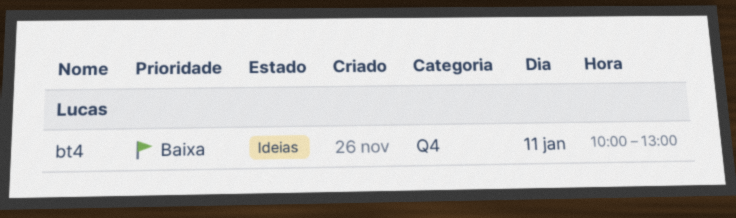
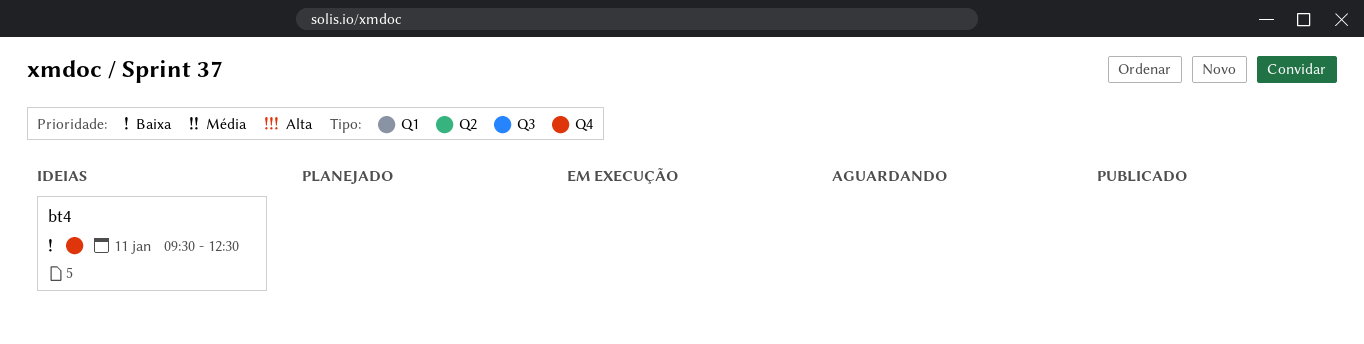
bt4, begins: 10:00 -> 09:30
bt4, ends: 13:00 -> 12:30

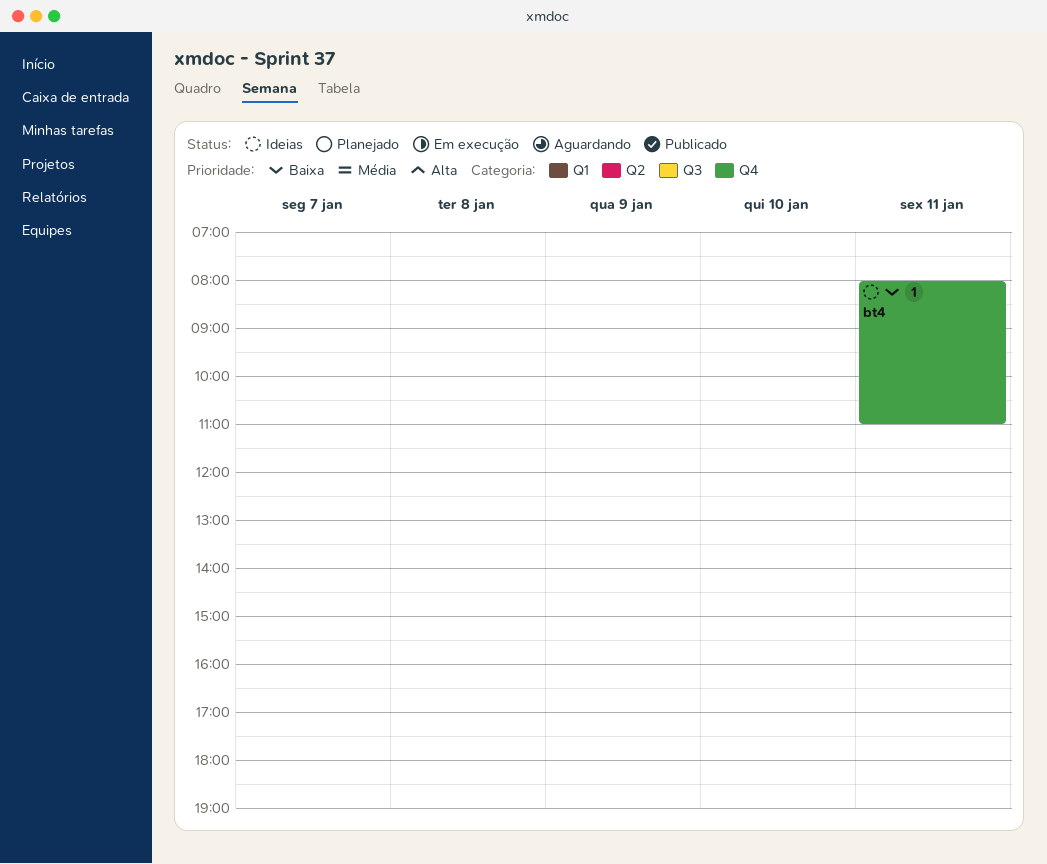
bt4, begins: 09:30 -> 08:00
bt4, ends: 12:30 -> 11:00

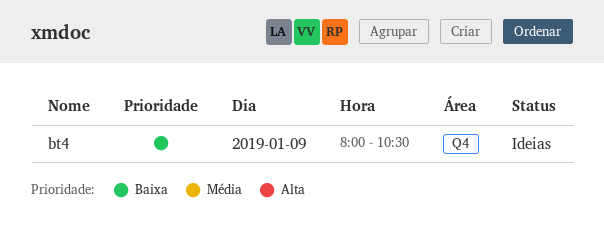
bt4, day: Jan 11 -> Jan 9
bt4, ends: 11:00 -> 10:30

